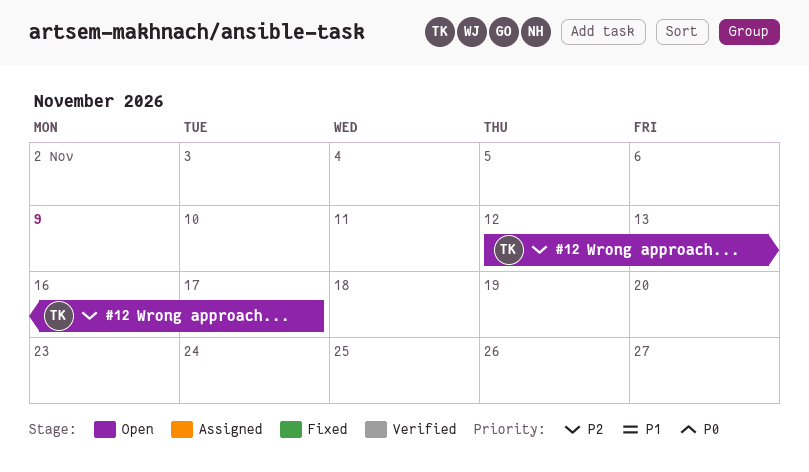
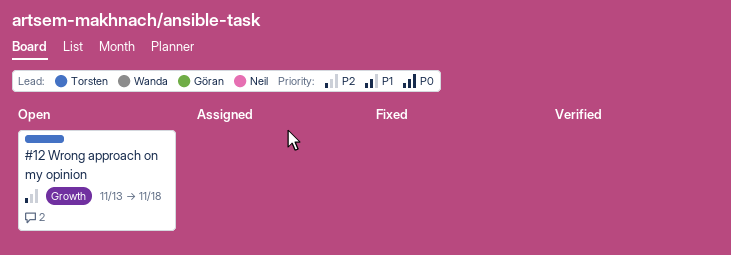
#12, start: Nov 12 -> Nov 13
#12, due: Nov 17 -> Nov 18

